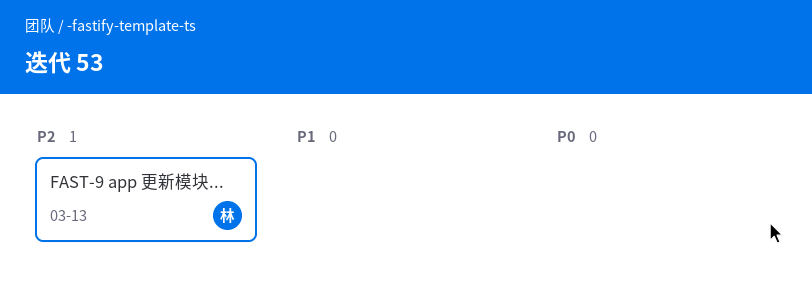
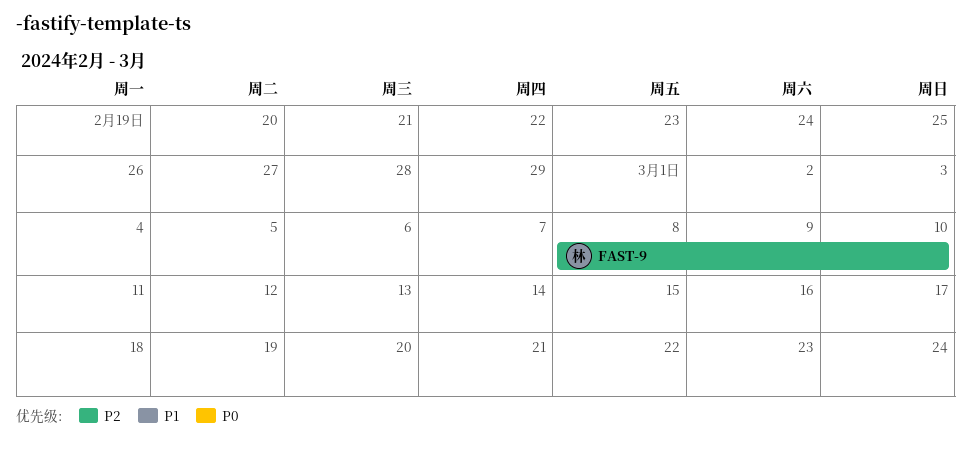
FAST-9, due: Mar 13 -> Mar 10

